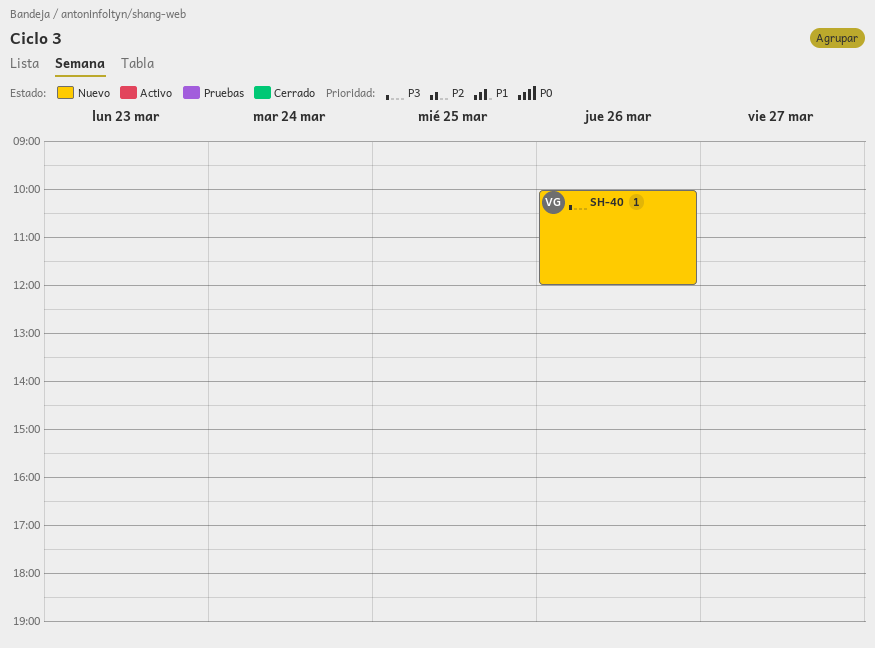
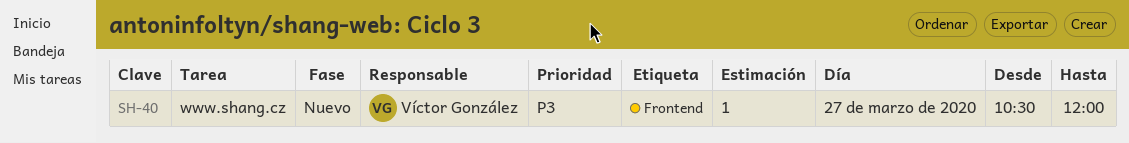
SH-40, day: Mar 26 -> Mar 27
SH-40, begins: 10:00 -> 10:30

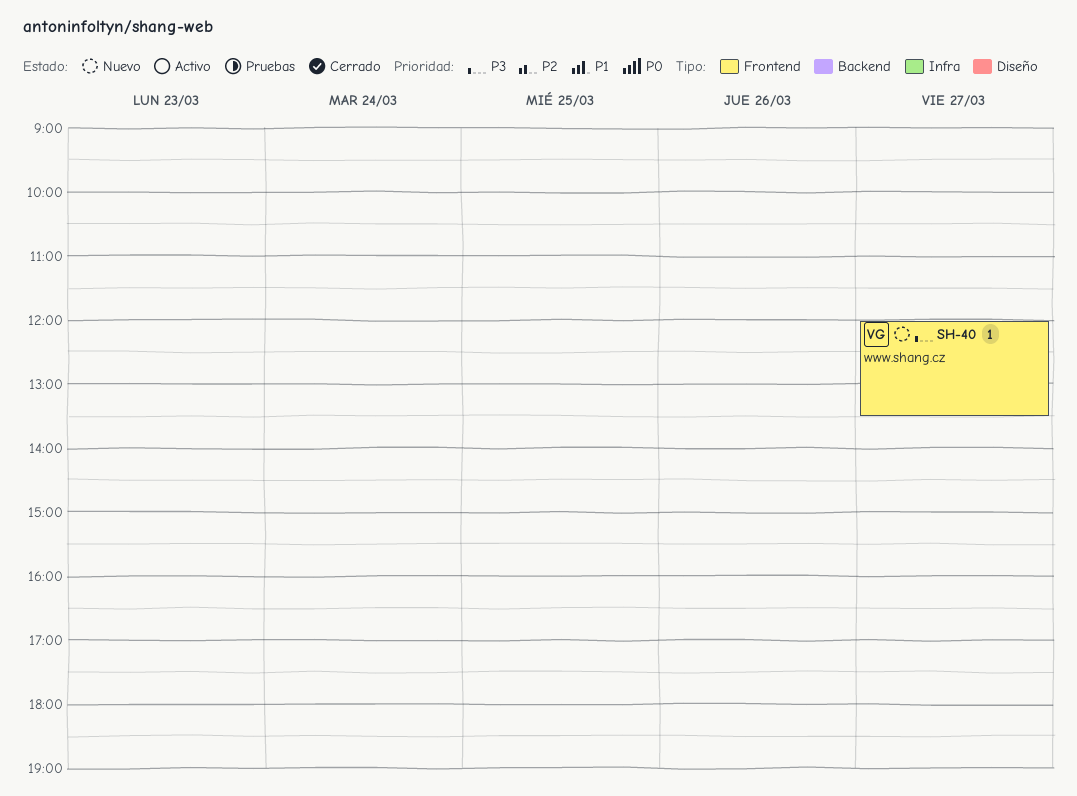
SH-40, begins: 10:30 -> 12:00
SH-40, ends: 12:00 -> 13:30

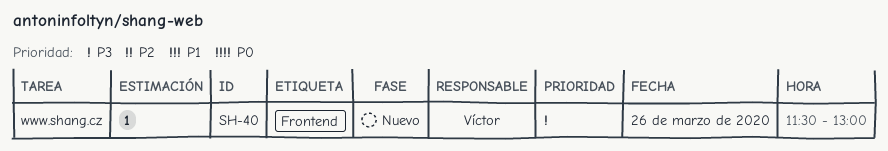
SH-40, day: Mar 27 -> Mar 26
SH-40, begins: 12:00 -> 11:30
SH-40, ends: 13:30 -> 13:00

